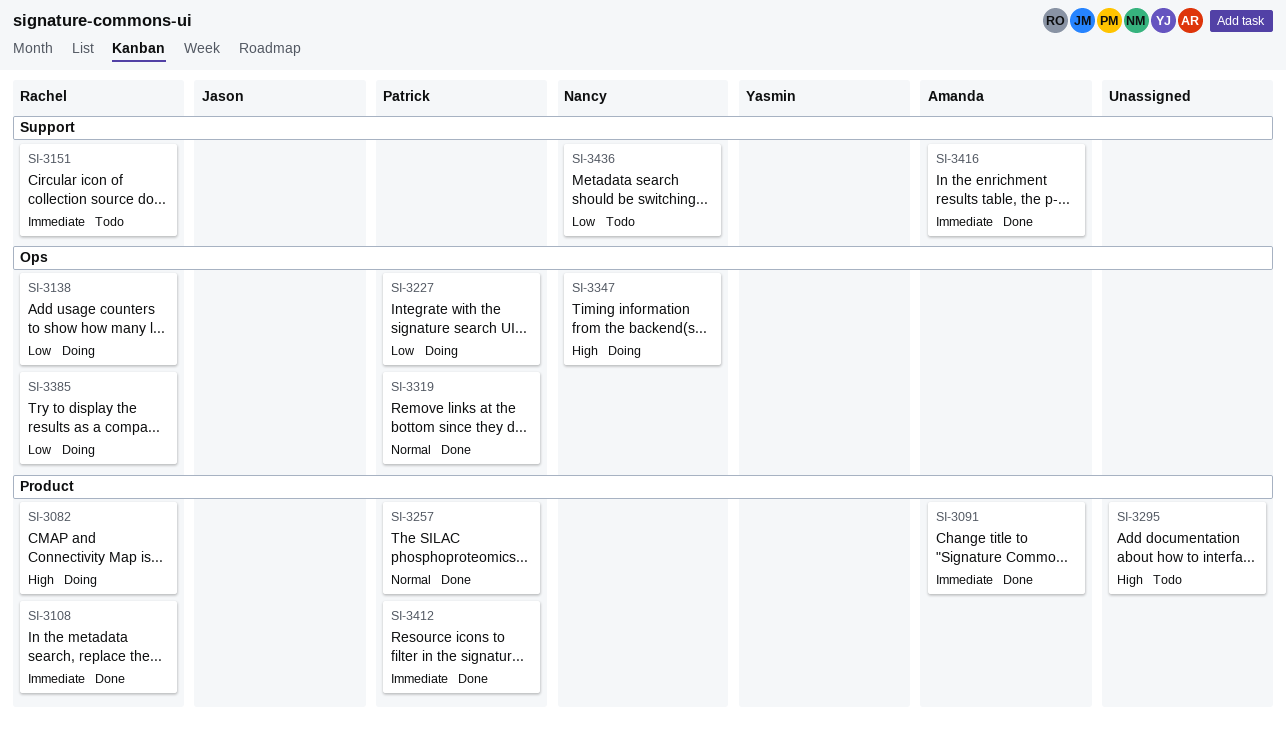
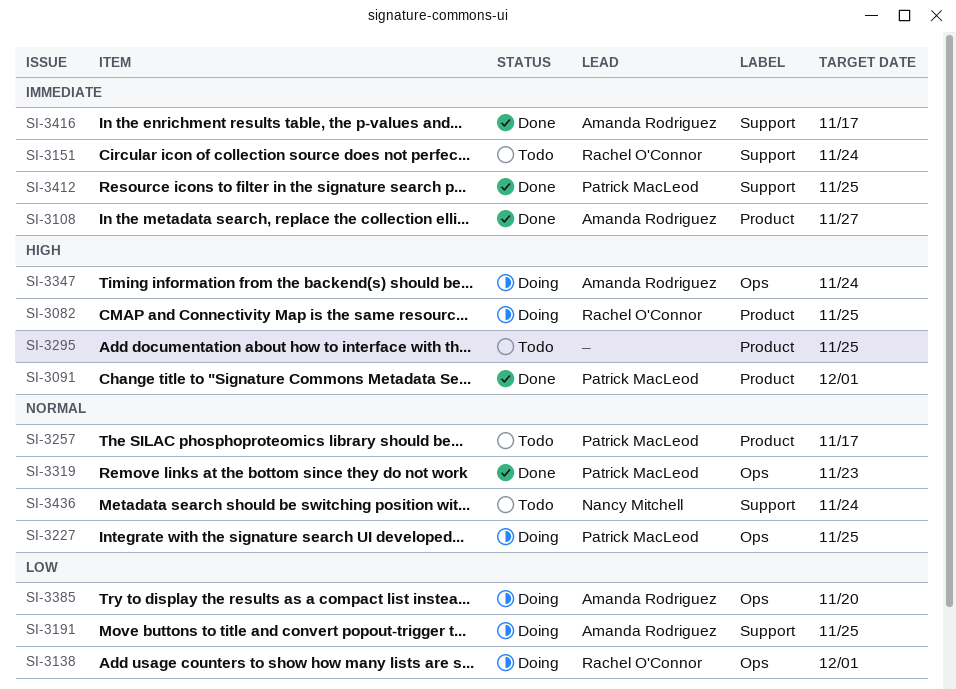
SI-3091, owner: Amanda Rodriguez -> Patrick MacLeod
SI-3091, priority: Immediate -> High
SI-3108, owner: Rachel O'Connor -> Amanda Rodriguez
SI-3191: none -> present
SI-3227, priority: Low -> Normal
SI-3257, status: Done -> Todo
SI-3347, owner: Nancy Mitchell -> Amanda Rodriguez
SI-3385, owner: Rachel O'Connor -> Amanda Rodriguez
SI-3412, label: Product -> Support
SI-3436, priority: Low -> Normal

